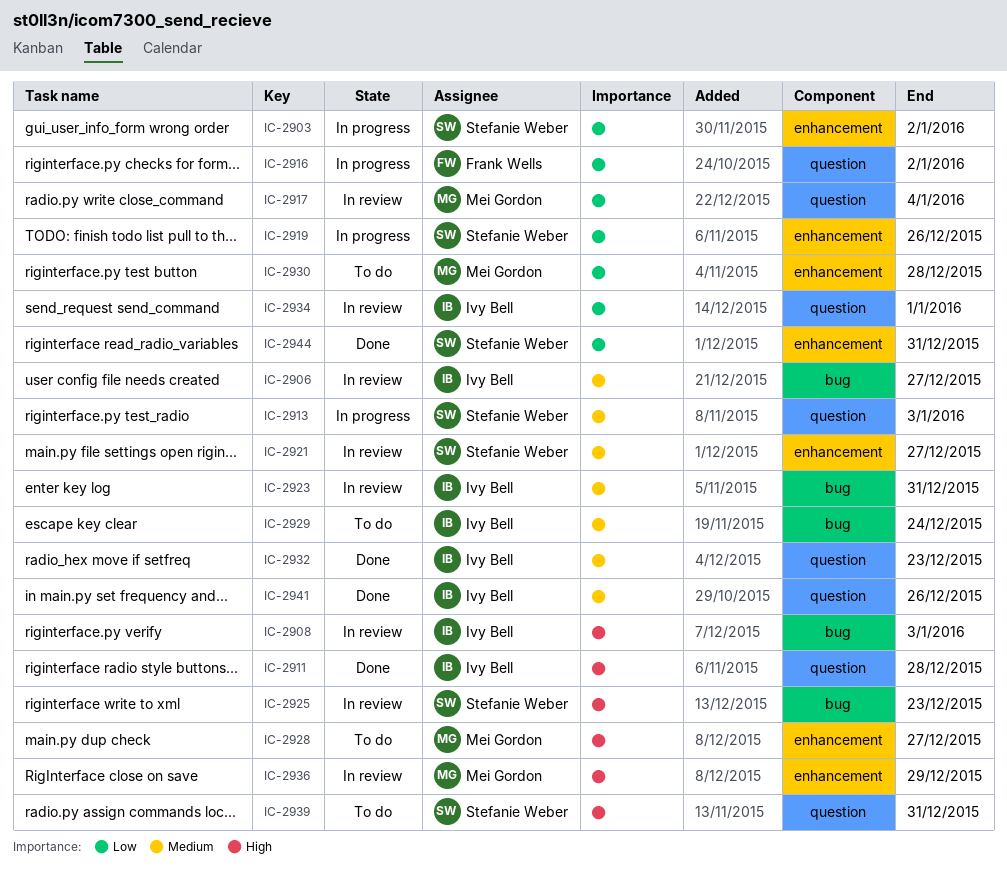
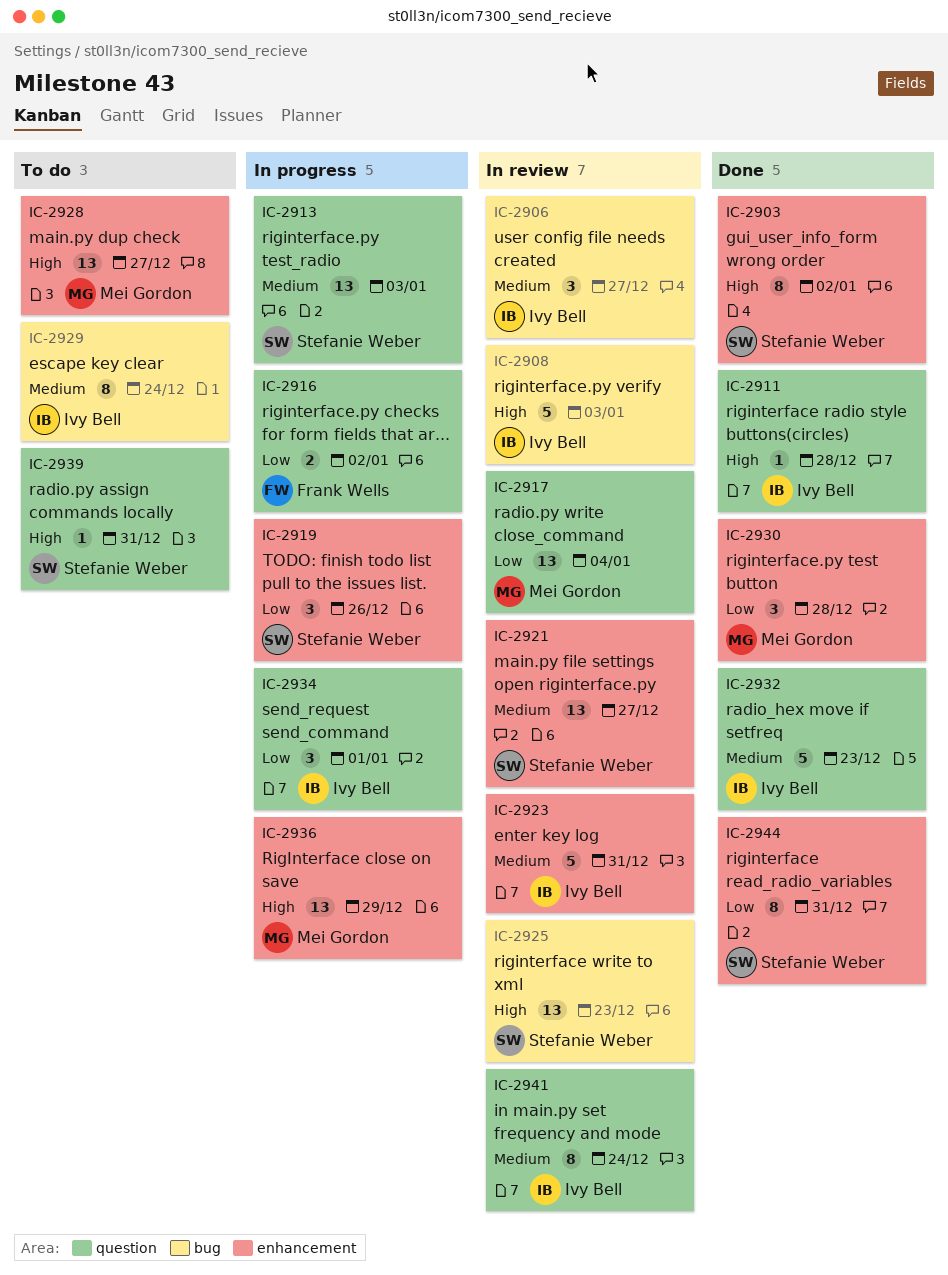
IC-2903, status: In progress -> Done
IC-2903, priority: Low -> High
IC-2923, label: bug -> enhancement
IC-2930, status: To do -> Done
IC-2934, status: In review -> In progress
IC-2936, status: In review -> In progress
IC-2941, status: Done -> In review
IC-2941, due: Dec 26 -> Dec 24

